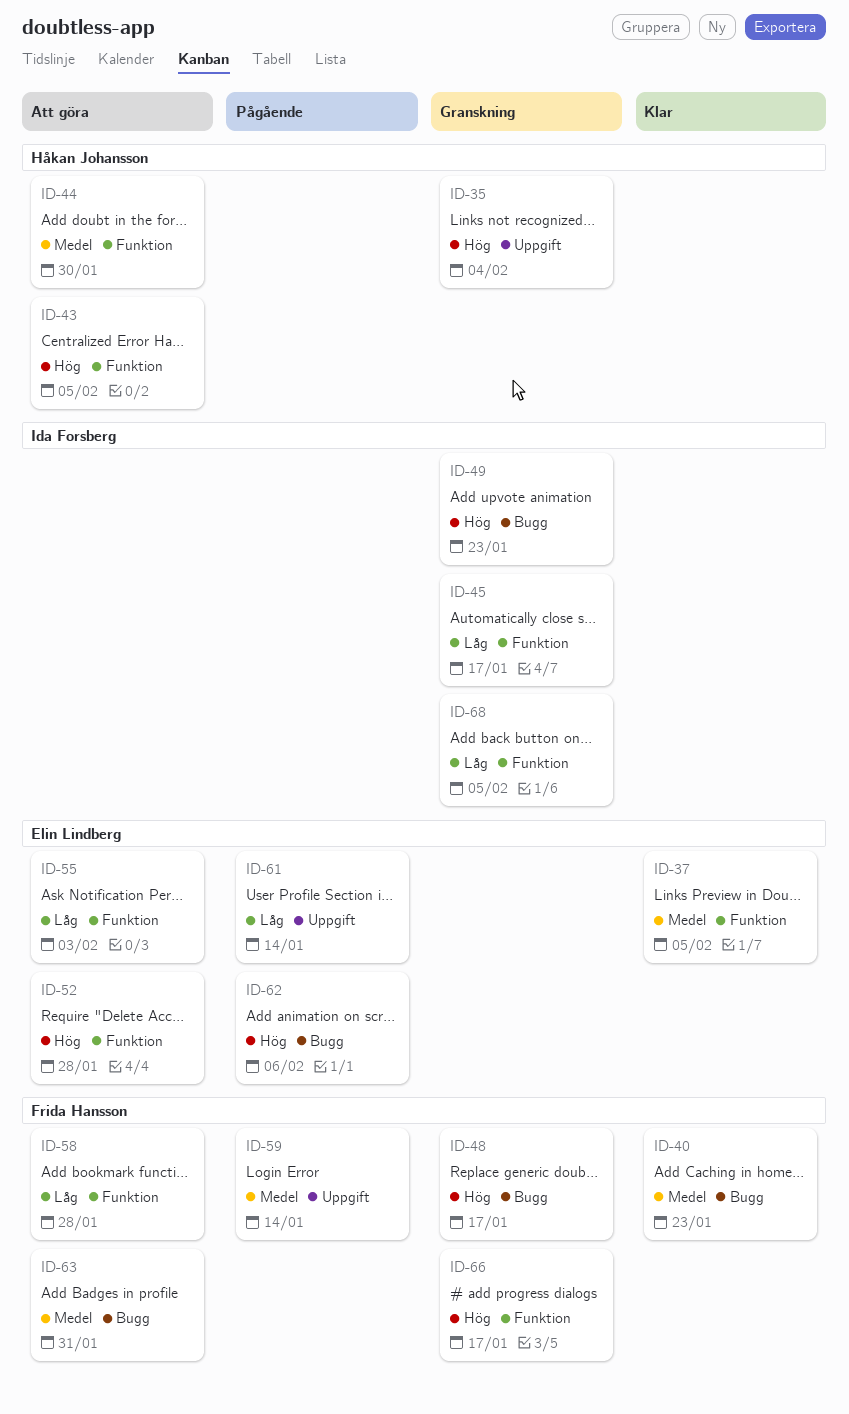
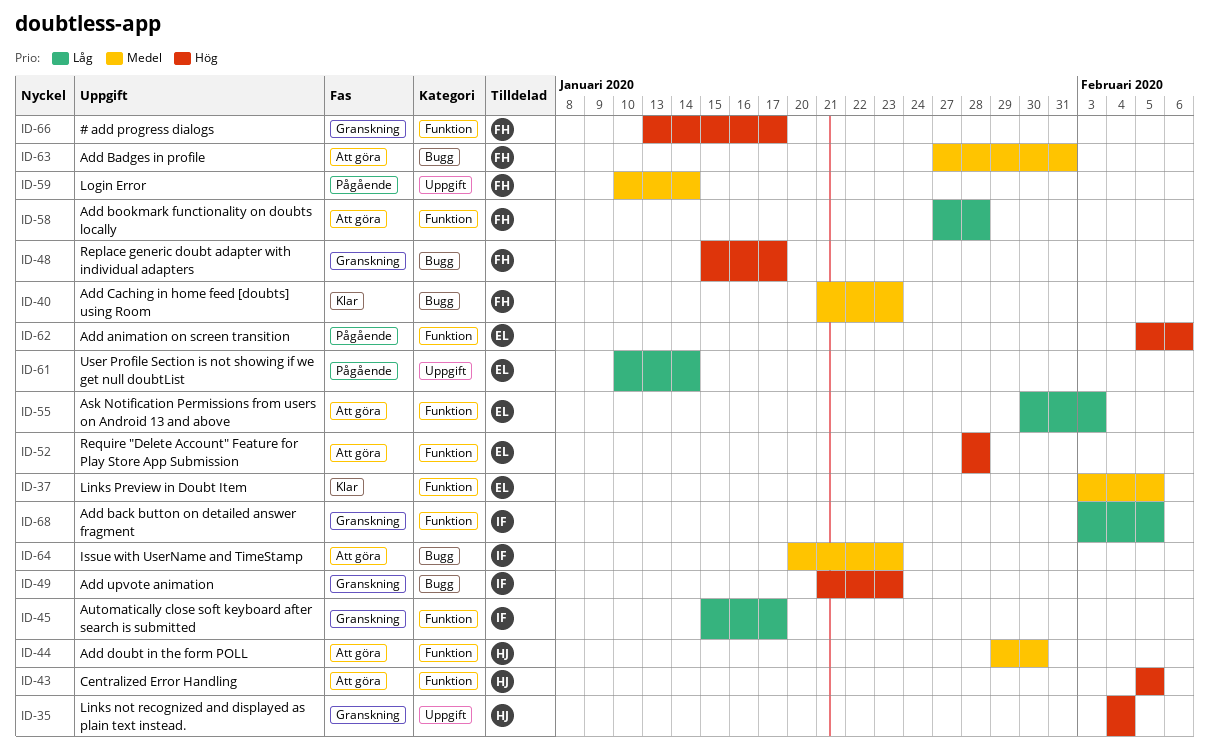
ID-62, label: Bugg -> Funktion
ID-64: none -> present

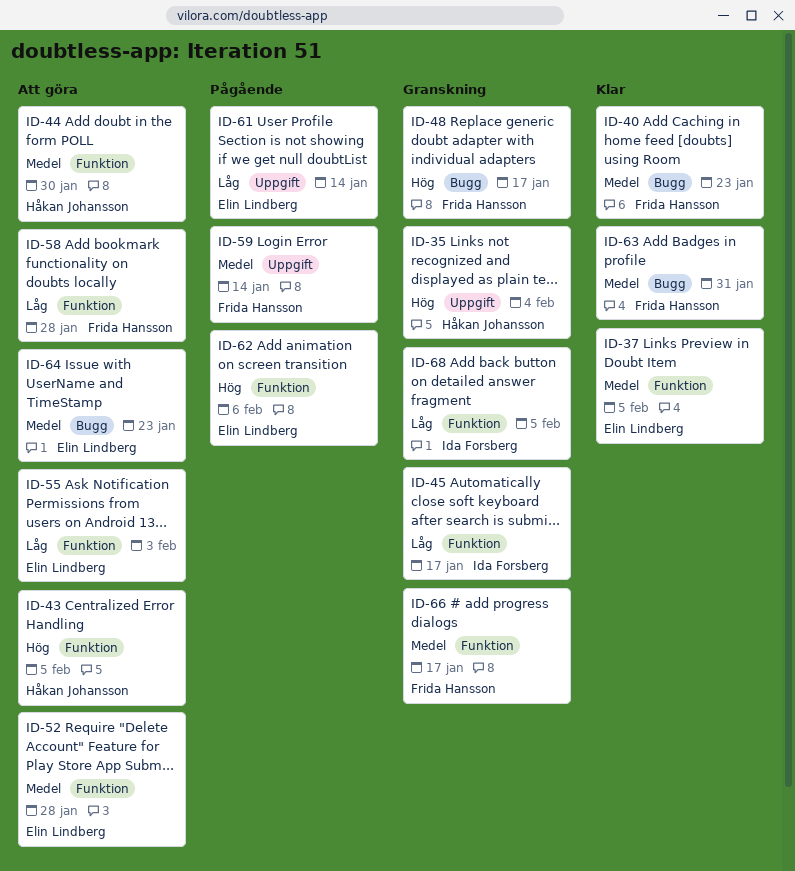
ID-49: present -> none
ID-52, priority: Hög -> Medel
ID-63, status: Att göra -> Klar
ID-64, owner: Ida Forsberg -> Elin Lindberg
ID-66, priority: Hög -> Medel

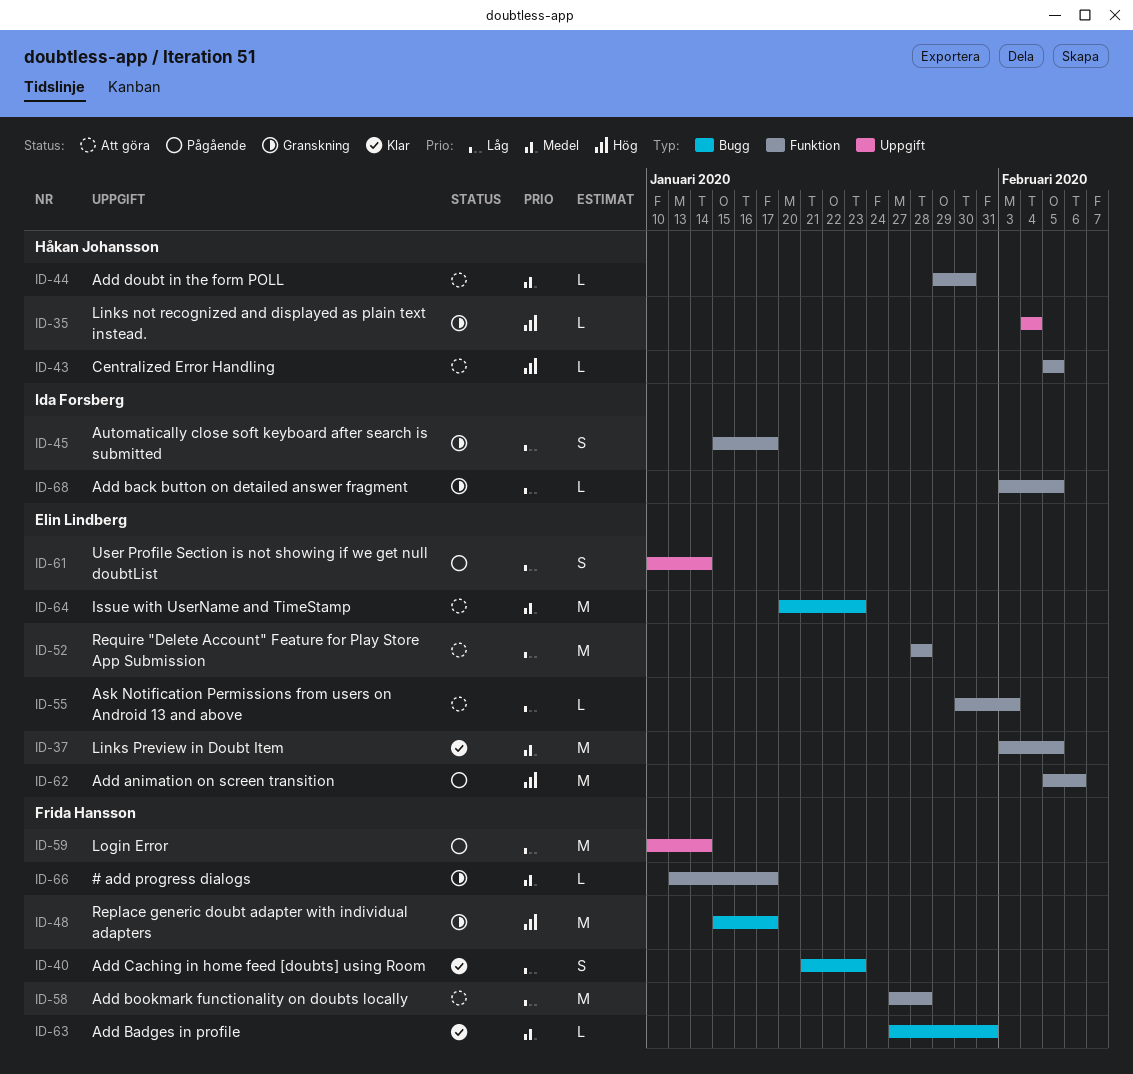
ID-40, priority: Medel -> Låg
ID-52, priority: Medel -> Låg
ID-59, priority: Medel -> Låg

